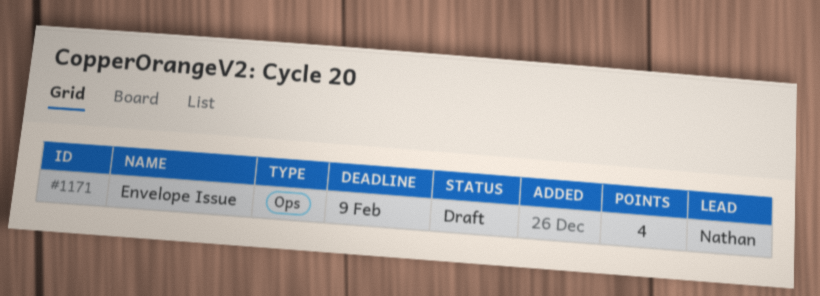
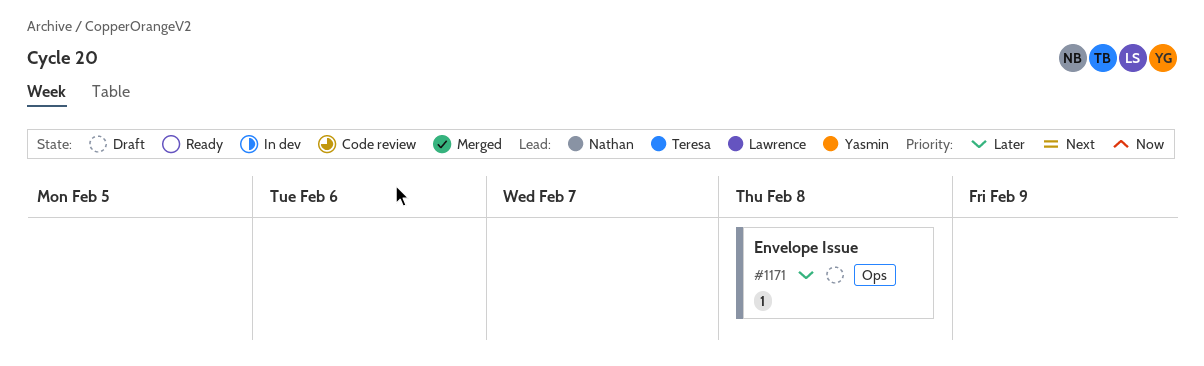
#1171, estimate: 4 -> 1
#1171, due: Feb 9 -> Feb 8

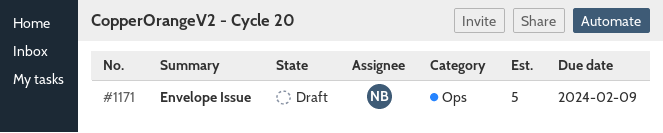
#1171, estimate: 1 -> 5
#1171, due: Feb 8 -> Feb 9

